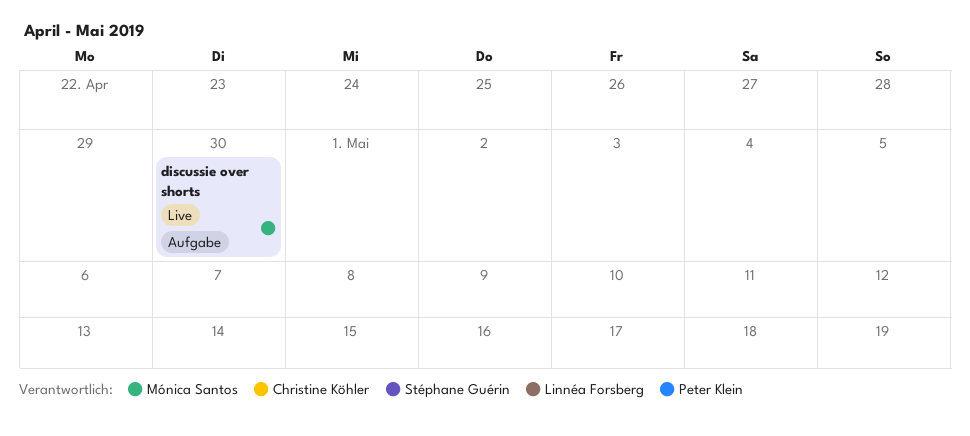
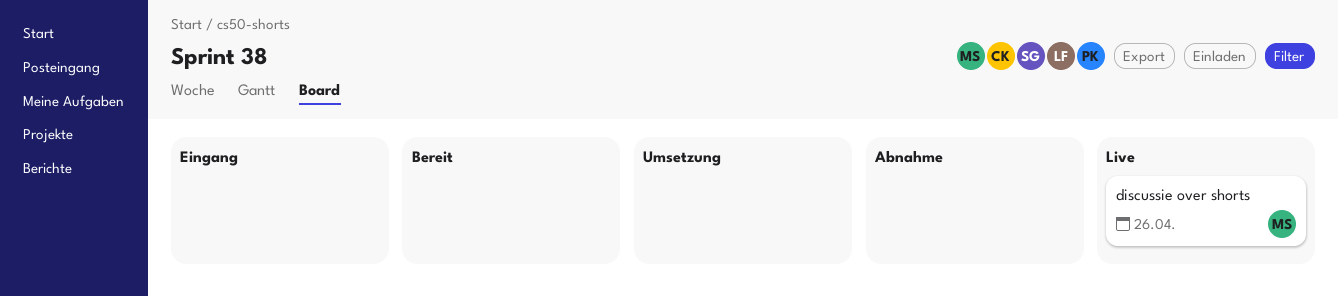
discussie over shorts, due: Apr 30 -> Apr 26

